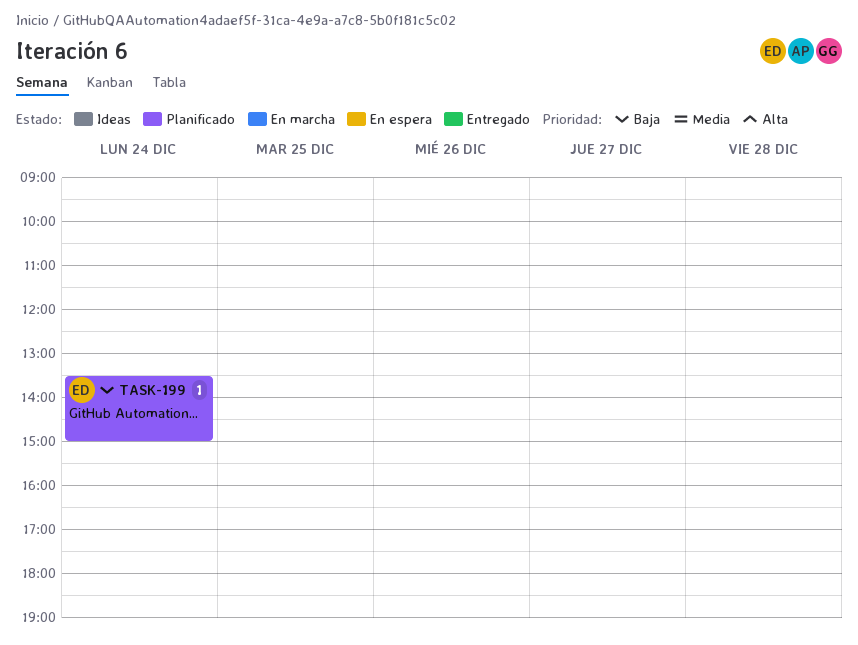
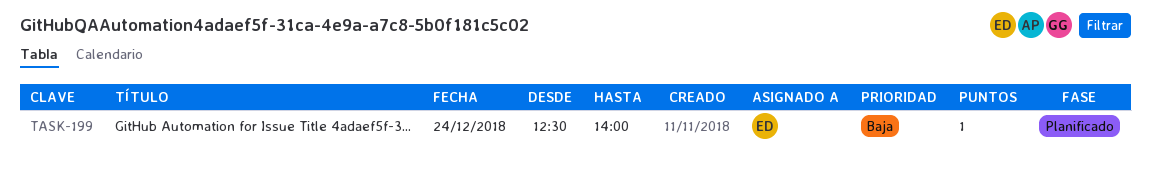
TASK-199, begins: 13:30 -> 12:30
TASK-199, ends: 15:00 -> 14:00

